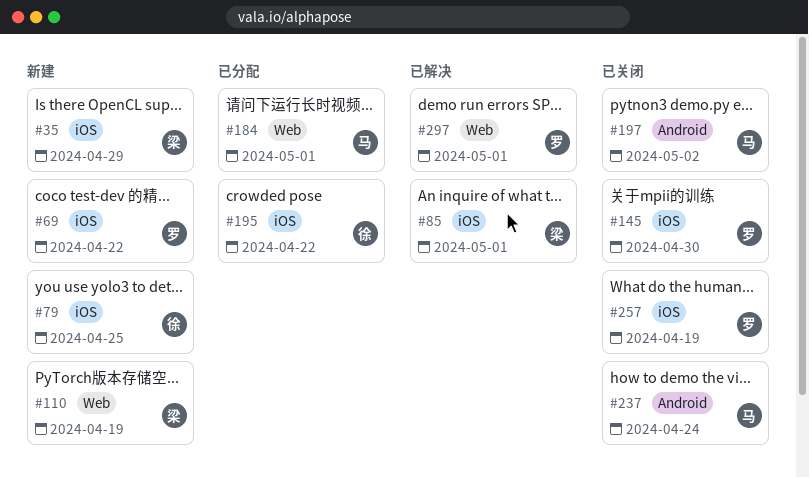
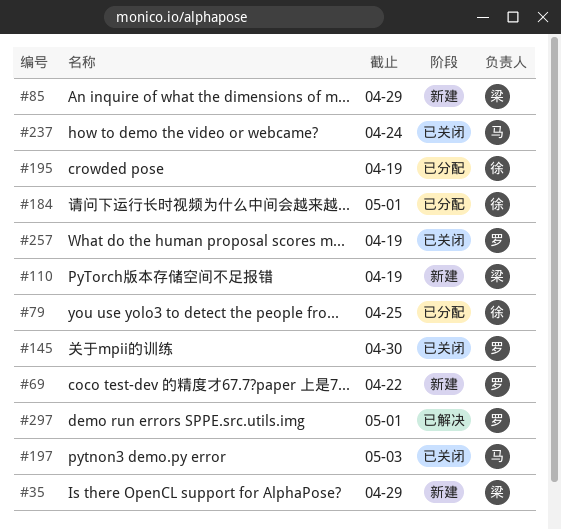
#79, status: 新建 -> 已分配
#85, status: 已解决 -> 新建
#85, due: May 1 -> Apr 29
#184, owner: 马 -> 徐
#195, due: Apr 22 -> Apr 19
#197, due: May 2 -> May 3

